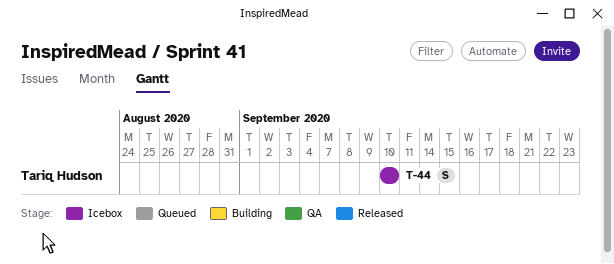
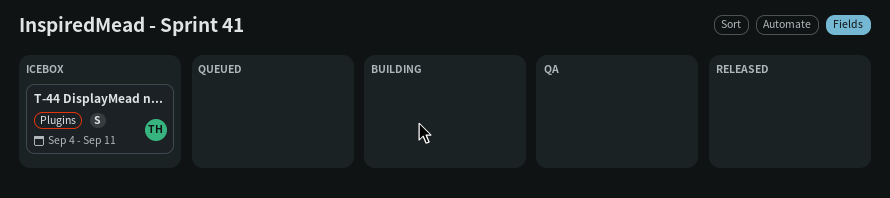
T-44, start: Sep 10 -> Sep 4
T-44, due: Sep 10 -> Sep 11

